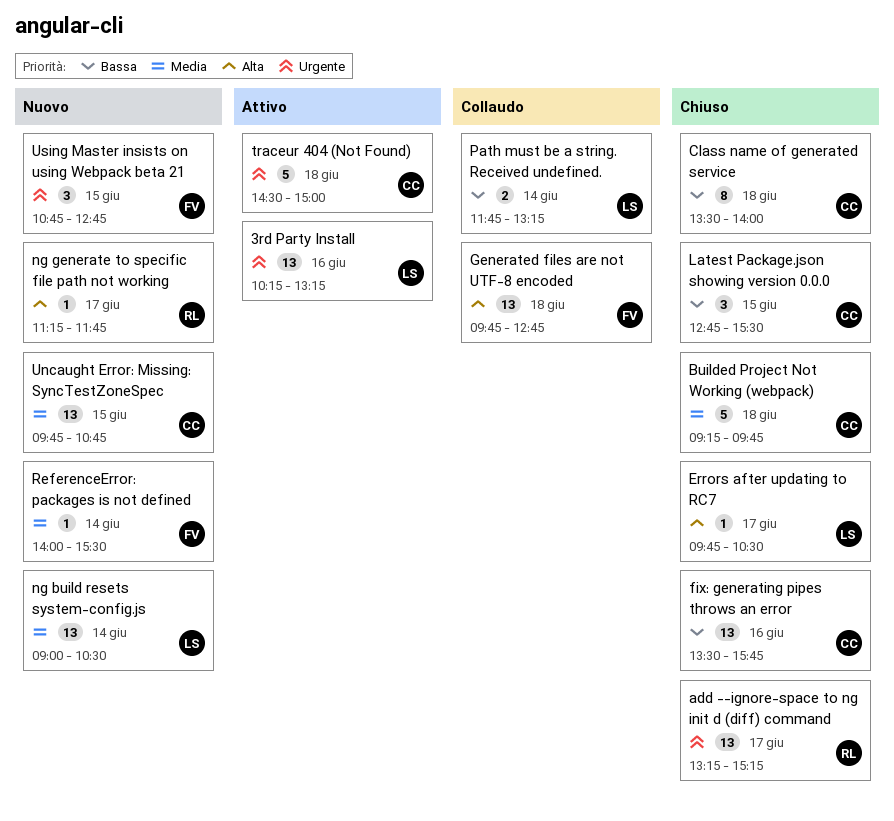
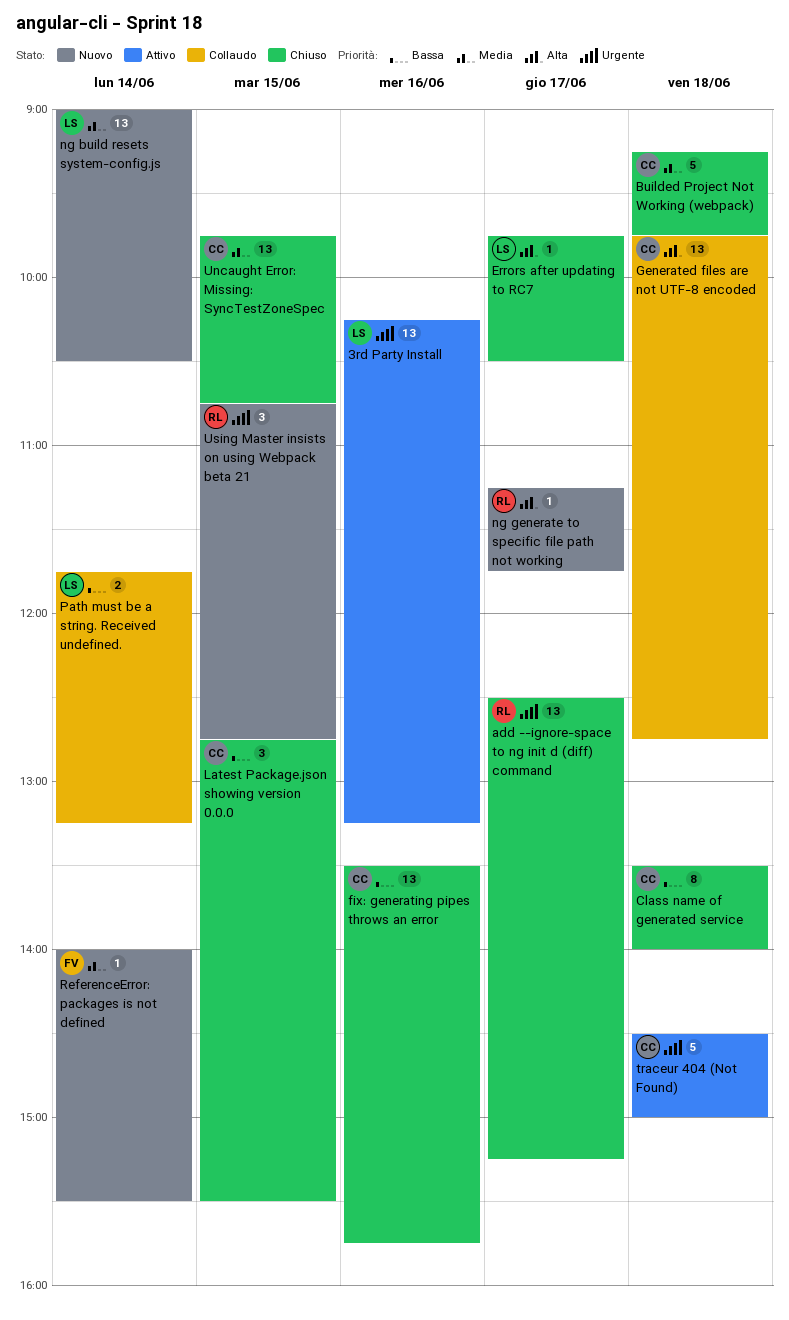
add --ignore-space to ng init d (diff) command, begins: 13:15 -> 12:30
Generated files are not UTF-8 encoded, owner: FV -> CC
Uncaught Error: Missing: SyncTestZoneSpec, status: Nuovo -> Chiuso
Using Master insists on using Webpack beta 21, owner: FV -> RL

